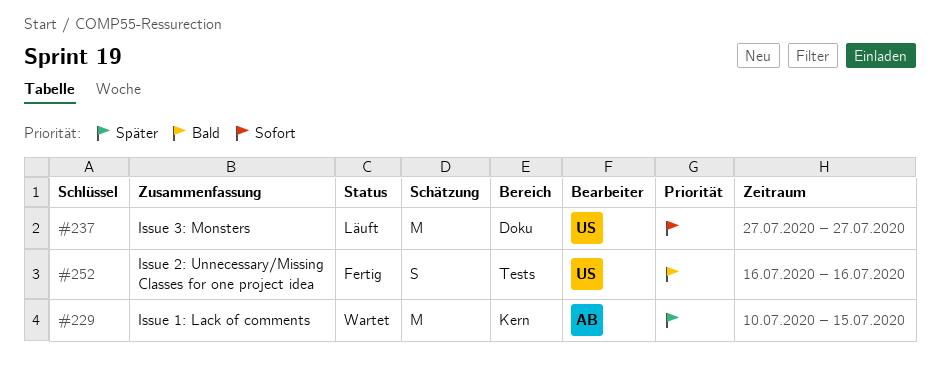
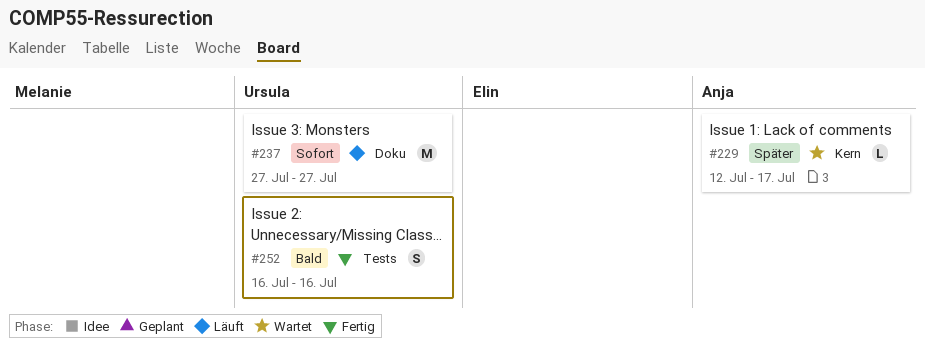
#229, estimate: M -> L
#229, start: Jul 10 -> Jul 12
#229, due: Jul 15 -> Jul 17

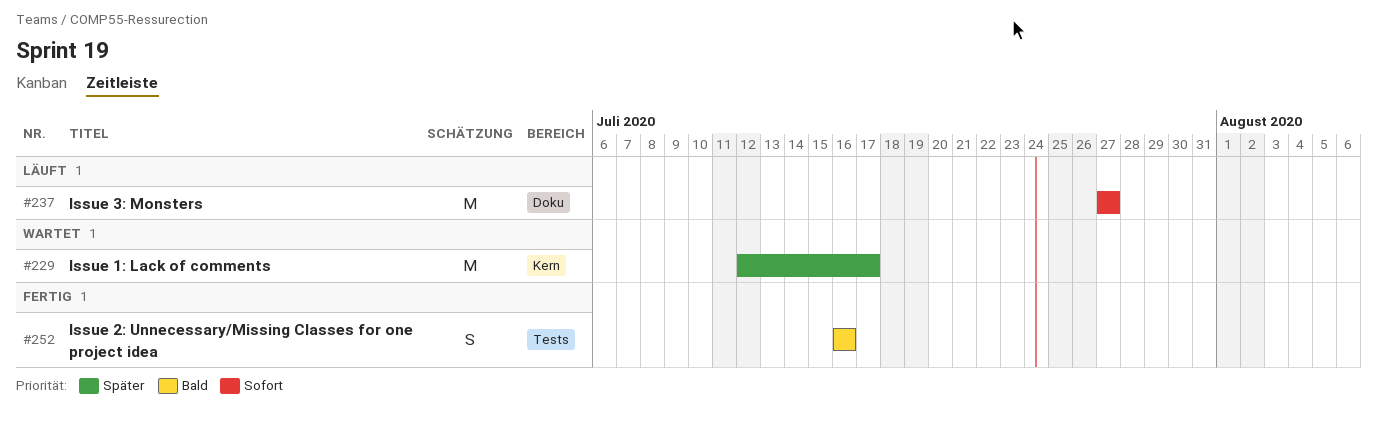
#229, estimate: L -> M

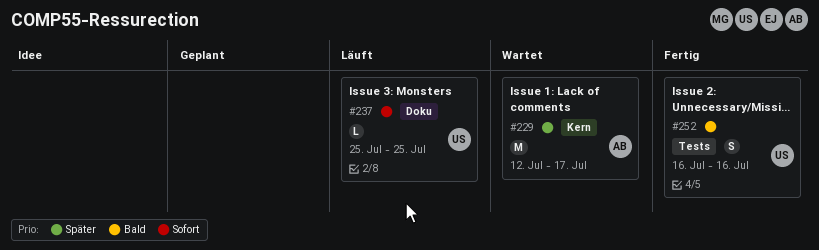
#237, estimate: M -> L
#237, start: Jul 27 -> Jul 25
#237, due: Jul 27 -> Jul 25

